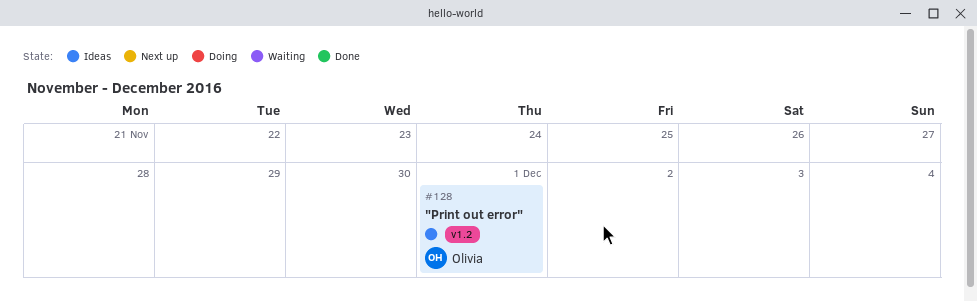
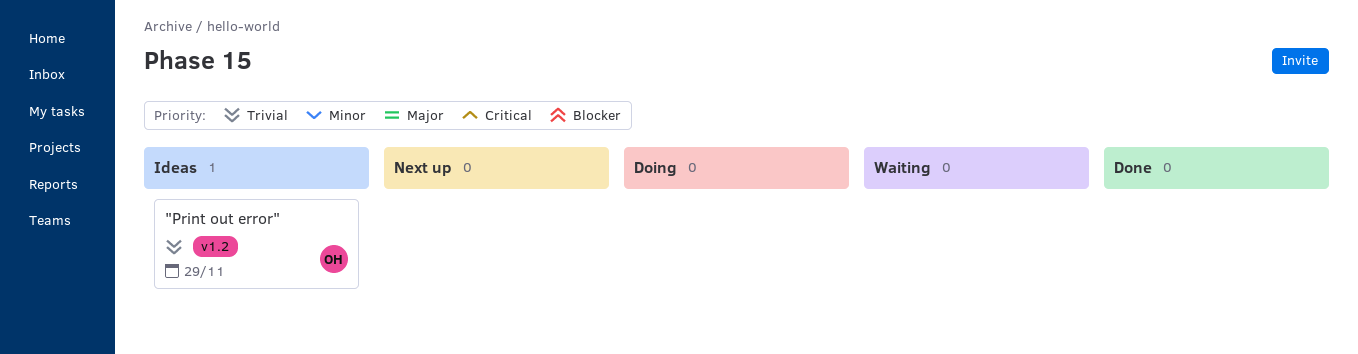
"Print out error", due: Dec 1 -> Nov 29

